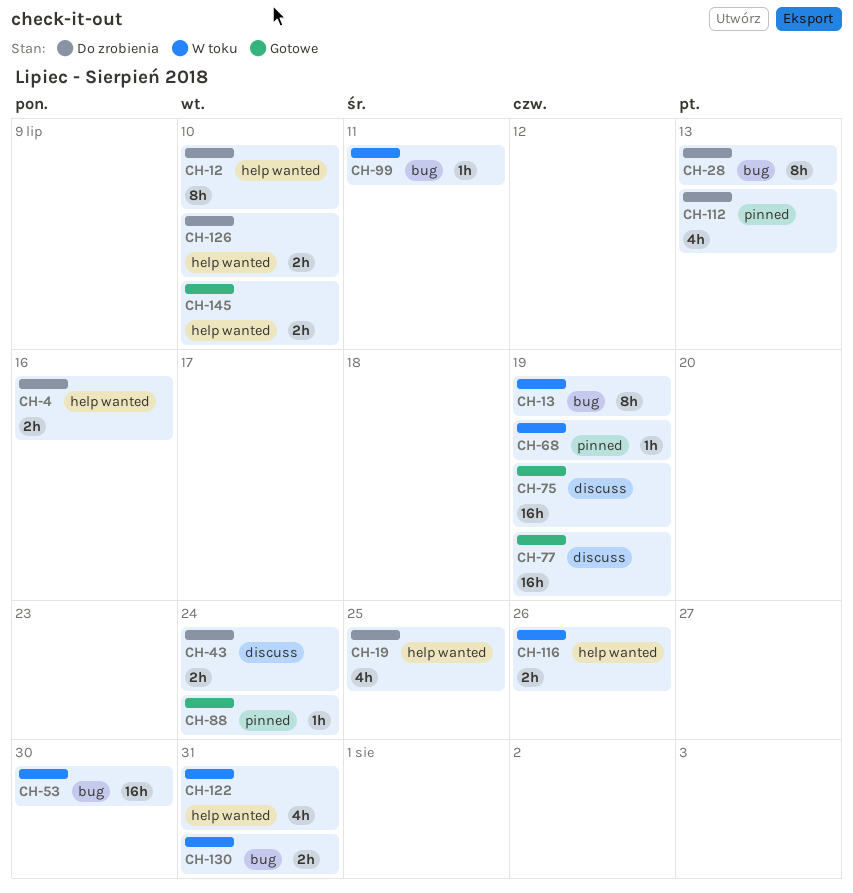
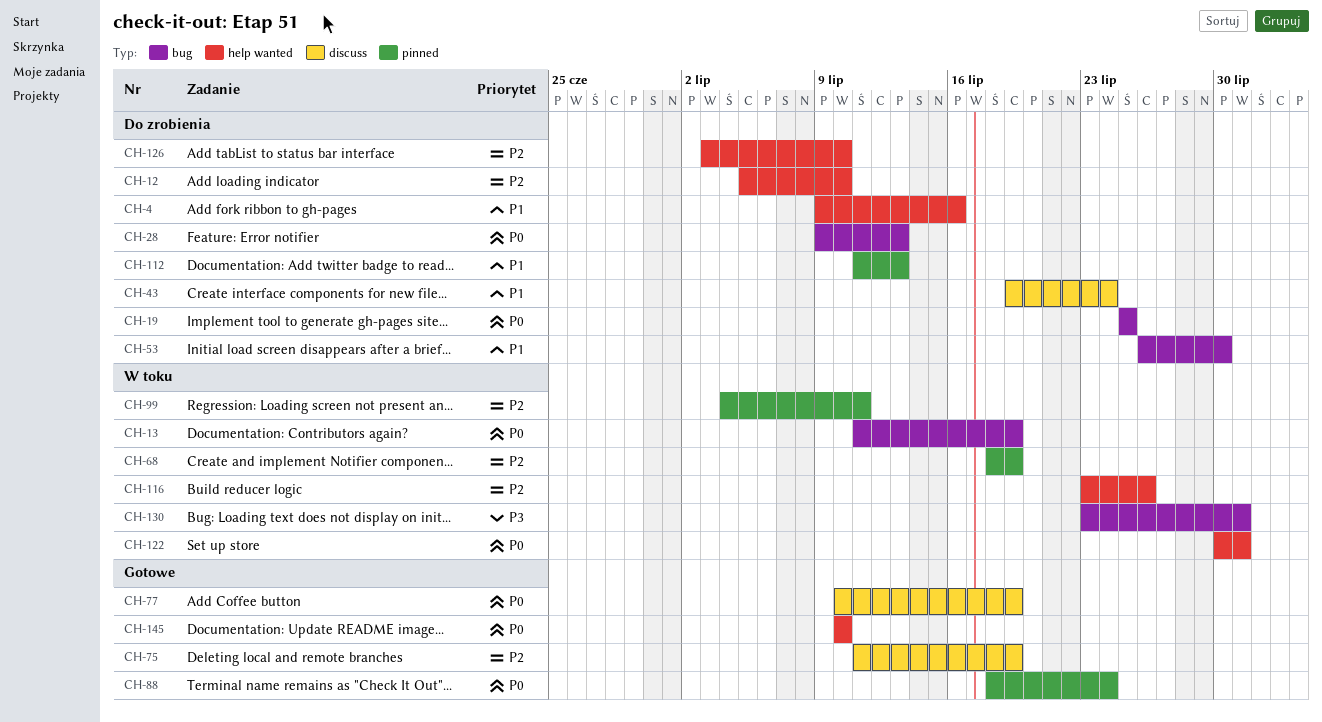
CH-19, label: help wanted -> bug
CH-53, status: W toku -> Do zrobienia
CH-99, label: bug -> pinned

